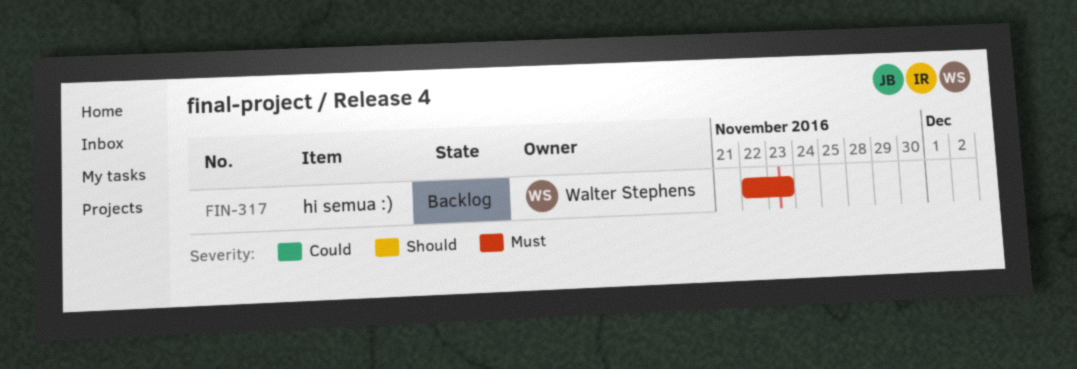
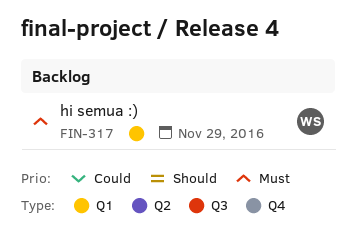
FIN-317, due: Nov 23 -> Nov 29

